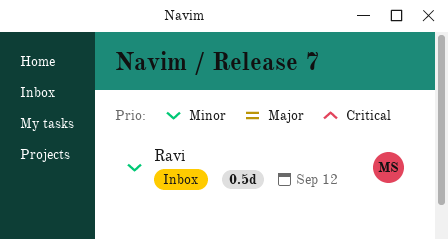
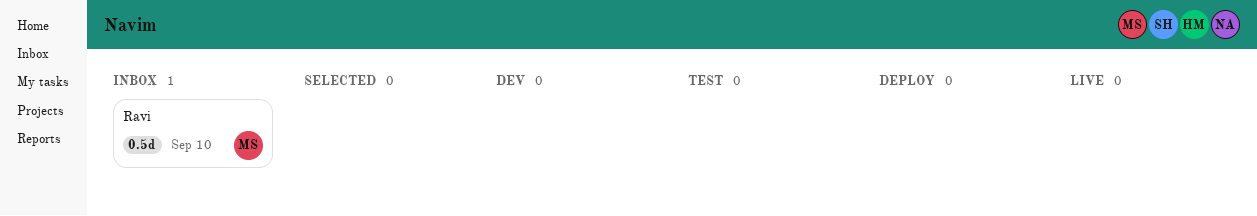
Ravi, due: Sep 12 -> Sep 10

